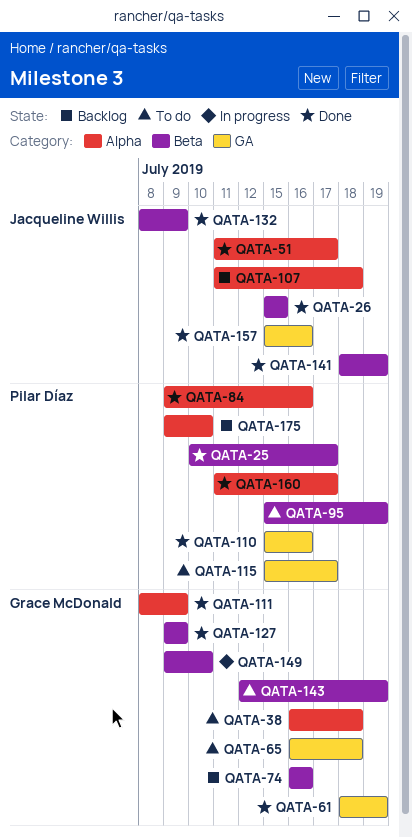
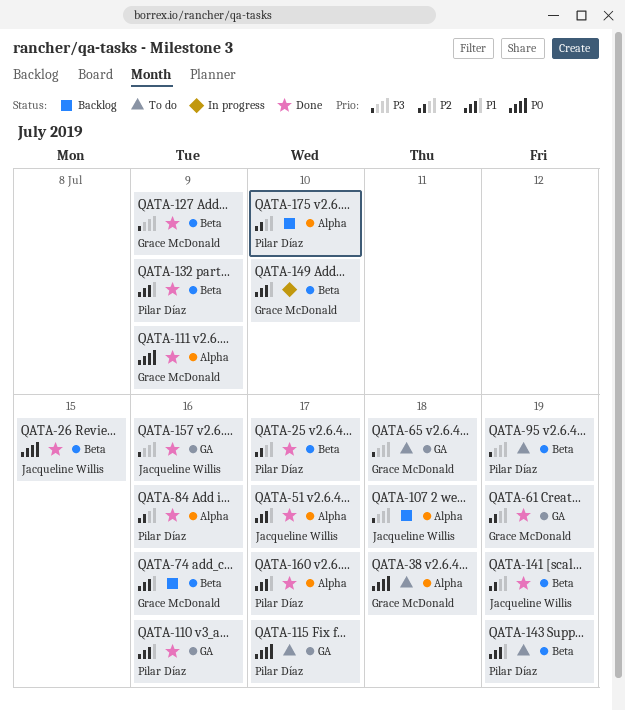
QATA-132, owner: Jacqueline Willis -> Pilar Díaz
QATA-143, owner: Grace McDonald -> Pilar Díaz

